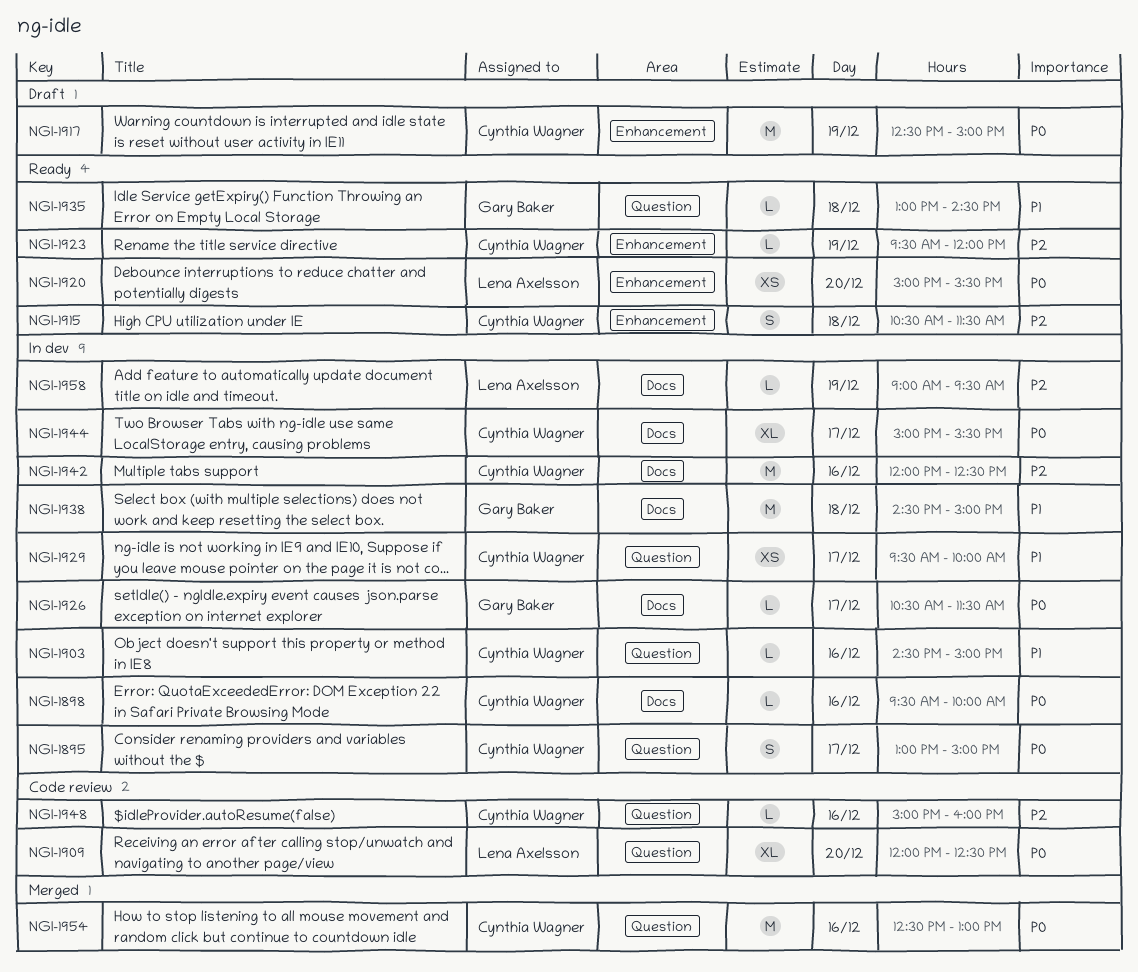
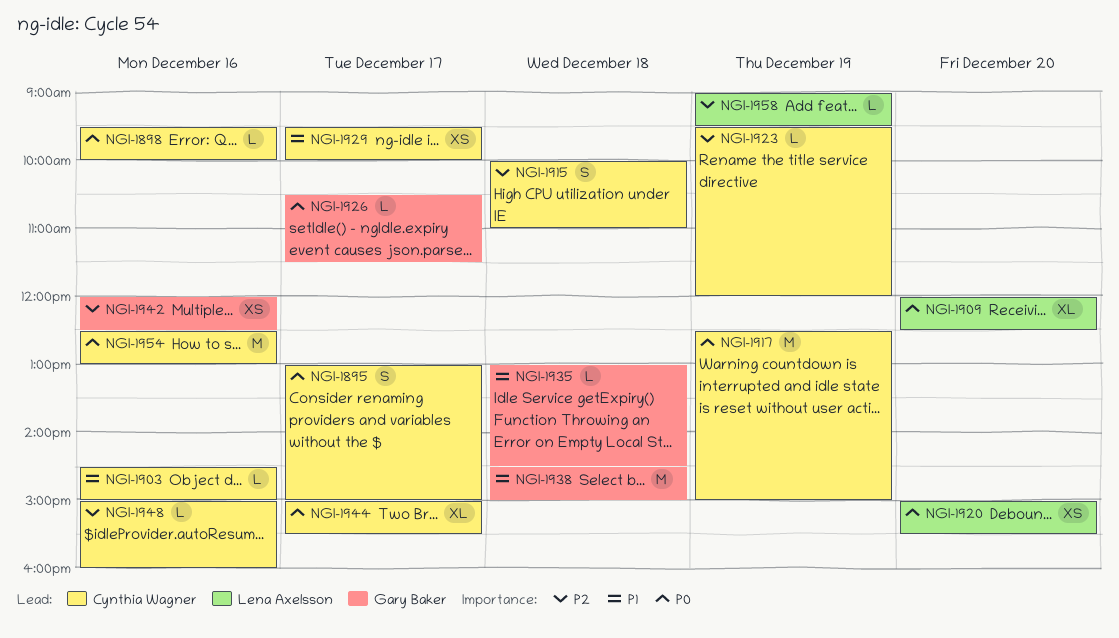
NGI-1915, begins: 10:30 -> 10:00
NGI-1915, ends: 11:30 -> 11:00
NGI-1942, owner: Cynthia Wagner -> Gary Baker
NGI-1942, estimate: M -> XS

